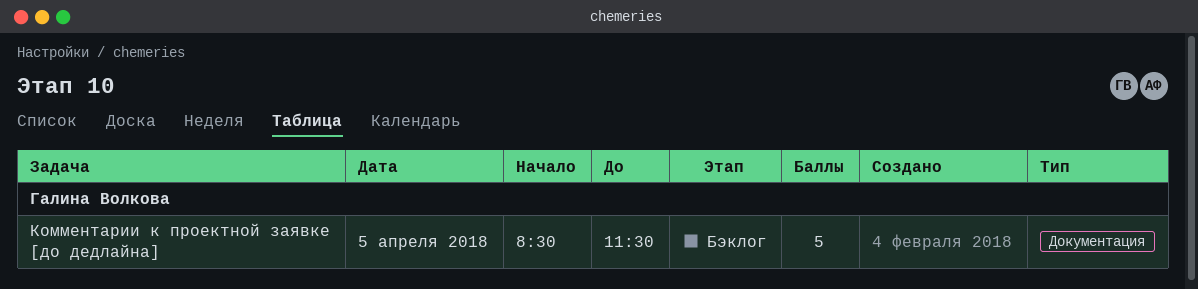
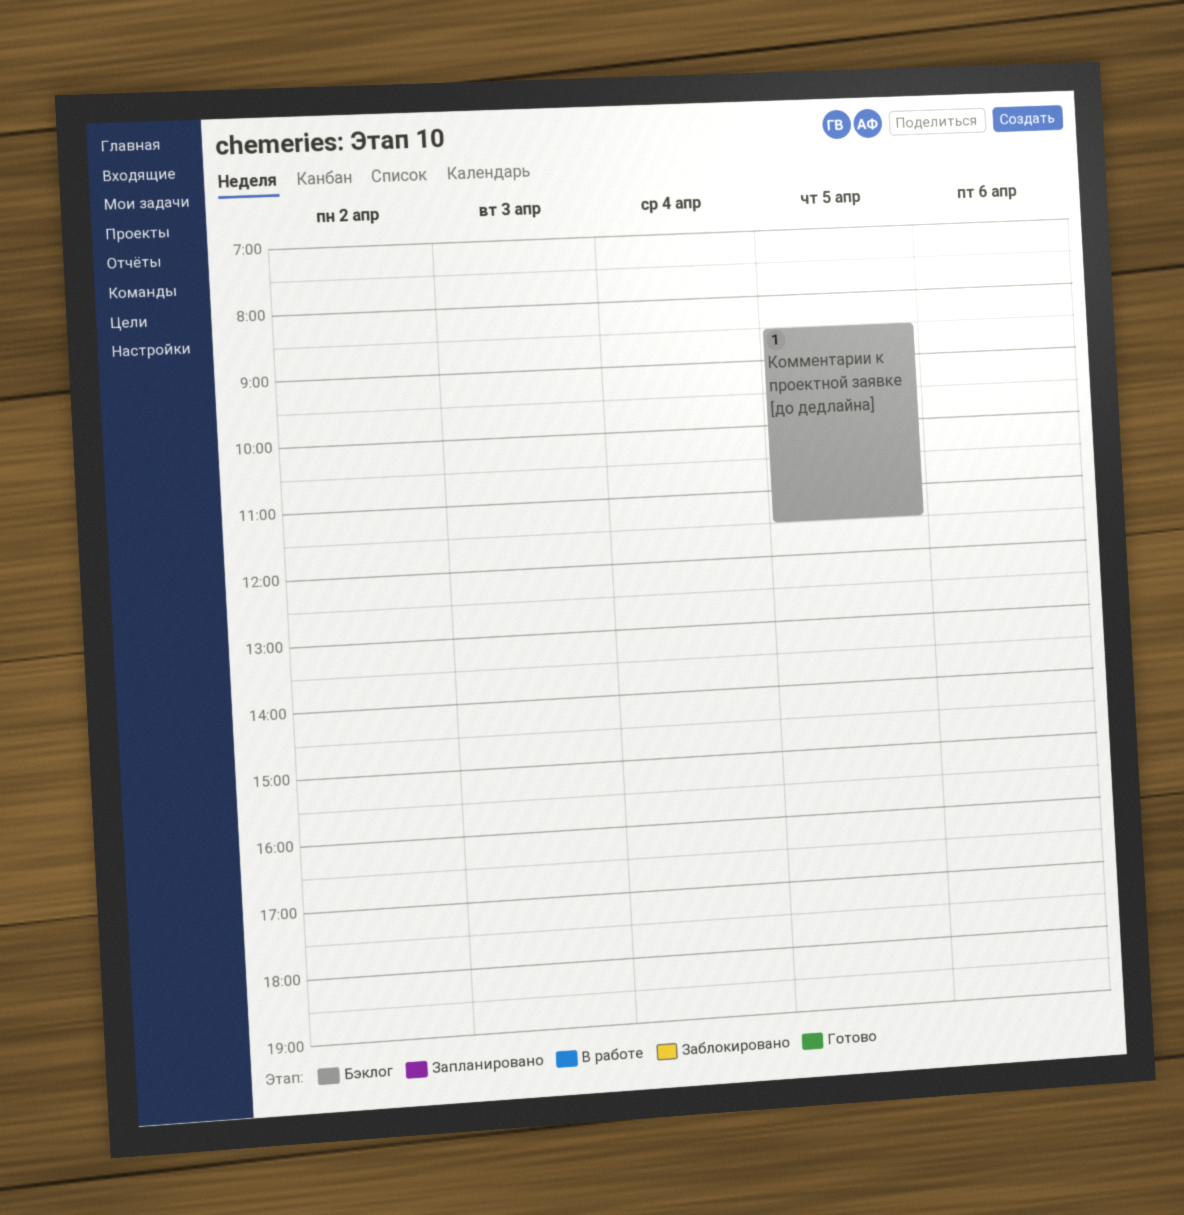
Комментарии к проектной заявке [до дедлайна], estimate: 5 -> 1

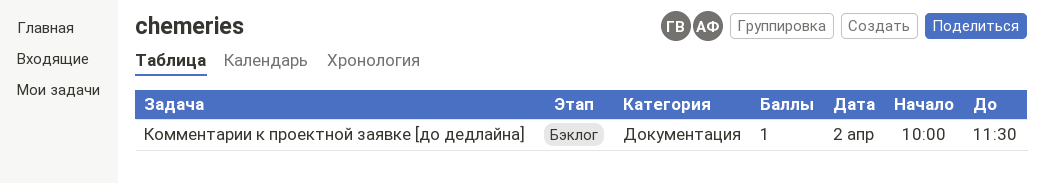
Комментарии к проектной заявке [до дедлайна], day: Apr 5 -> Apr 2
Комментарии к проектной заявке [до дедлайна], begins: 08:30 -> 10:00

